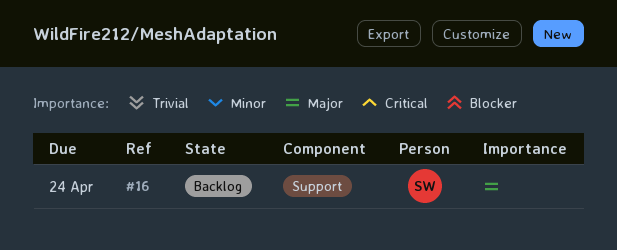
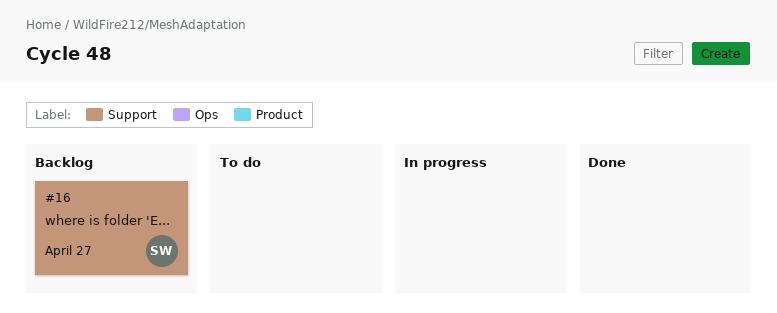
#16, due: Apr 24 -> Apr 27

